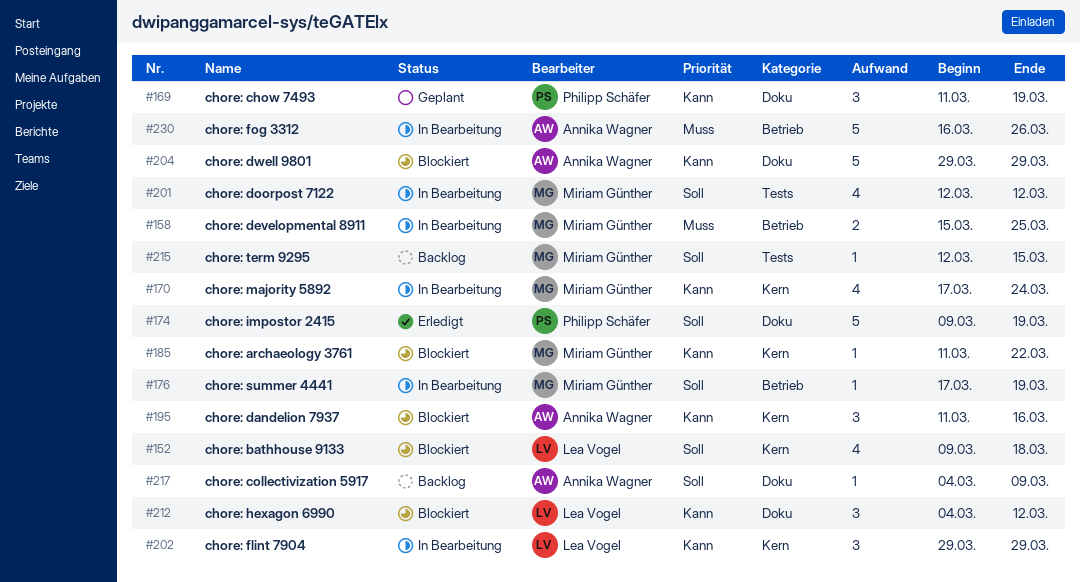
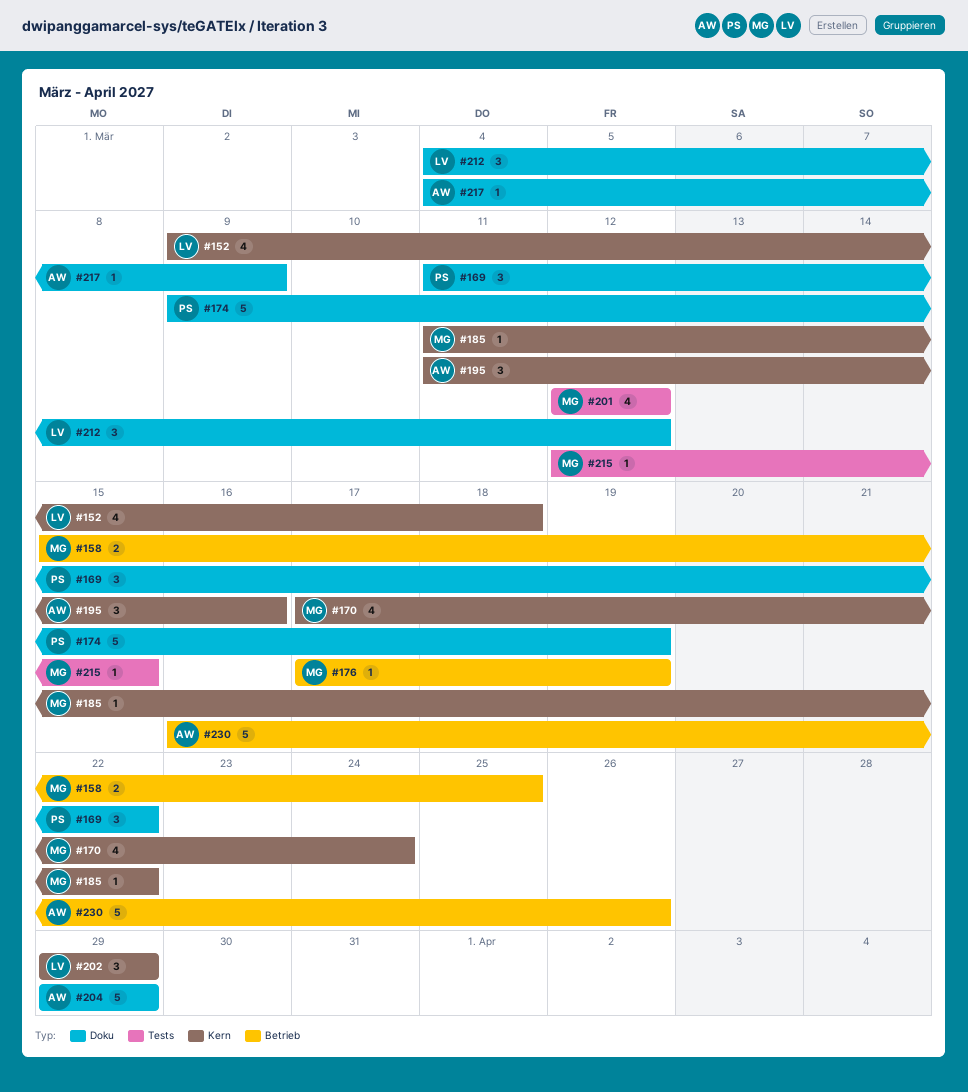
#169, due: Mar 19 -> Mar 22

